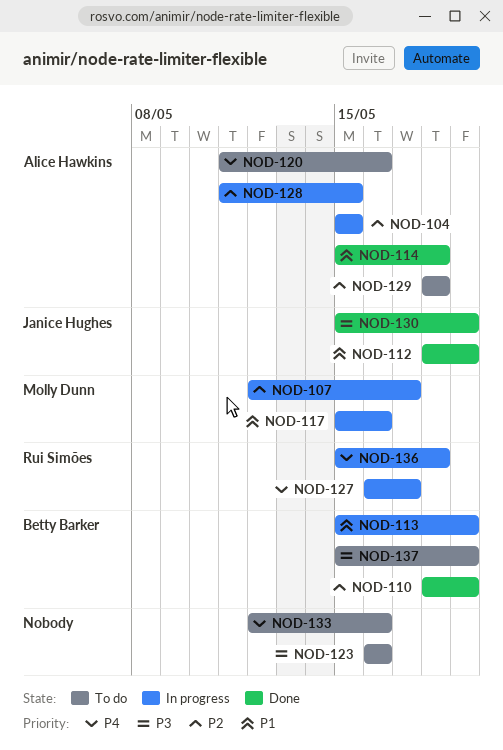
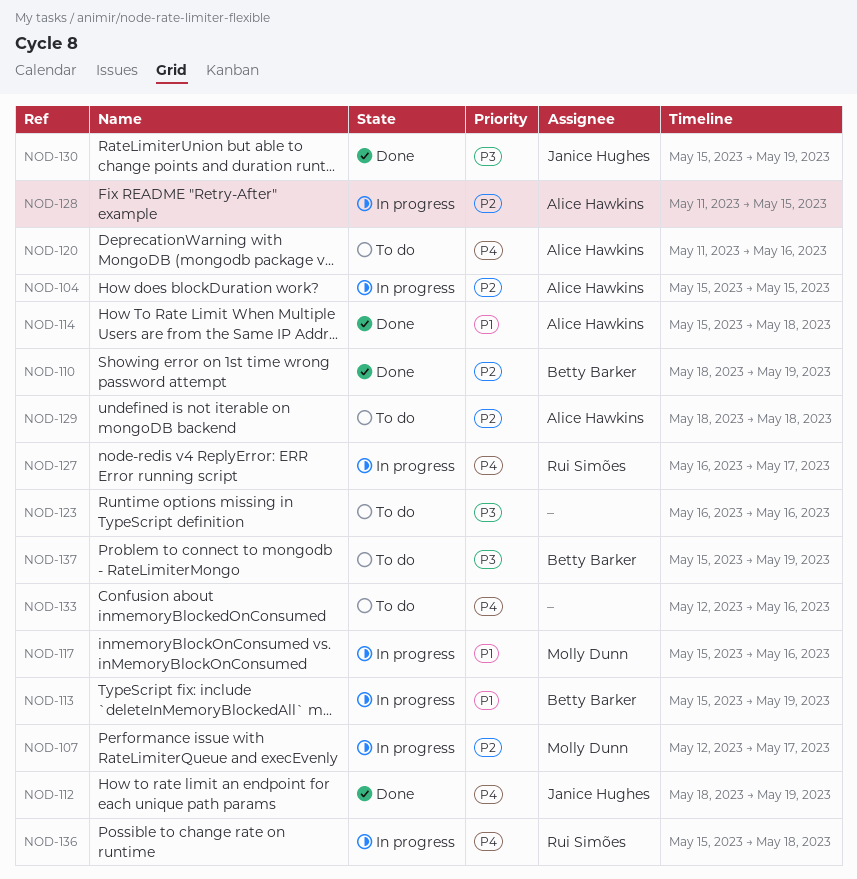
NOD-112, priority: P1 -> P4

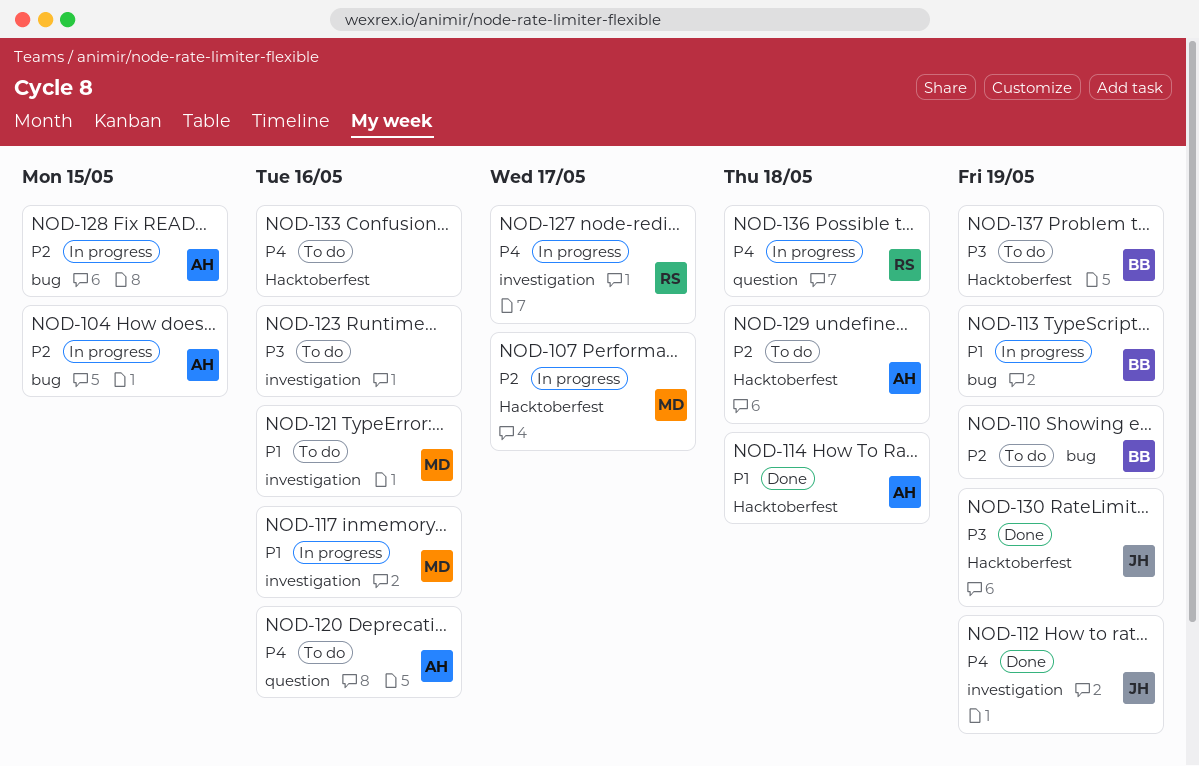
NOD-110, status: Done -> To do
NOD-121: none -> present

